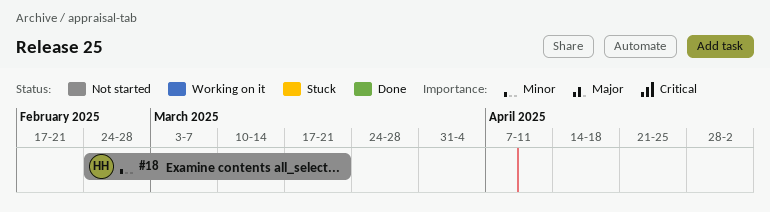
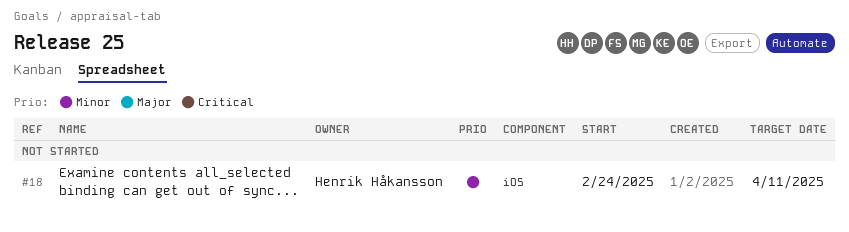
#18, due: Mar 21 -> Apr 11

